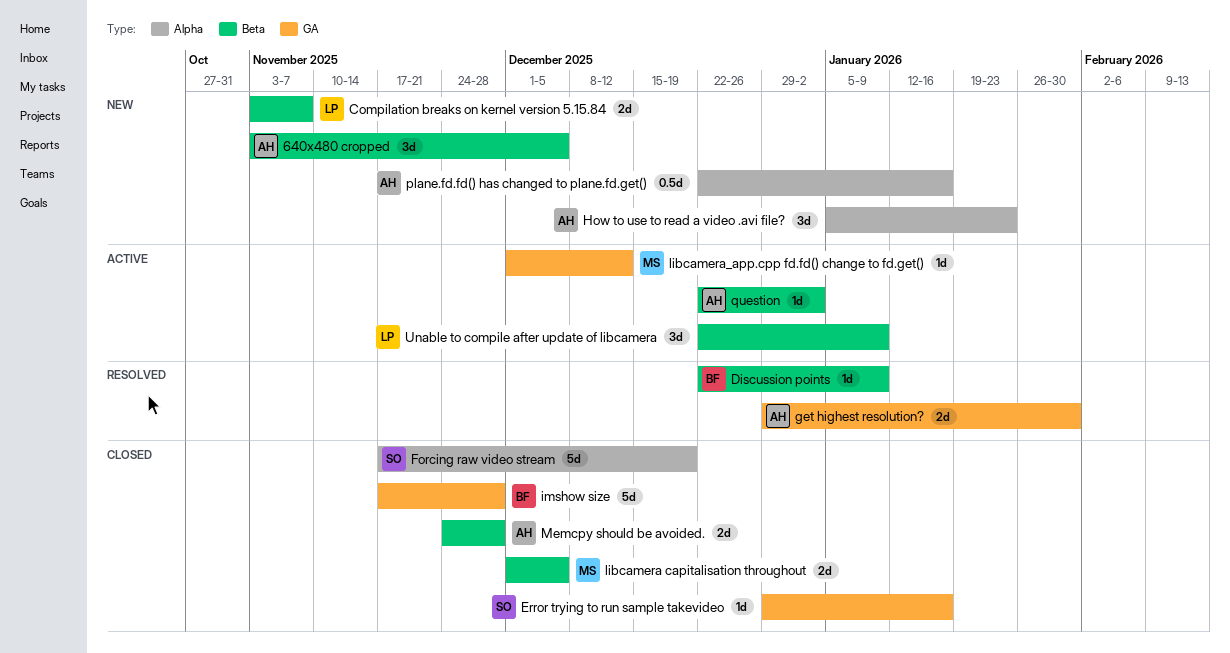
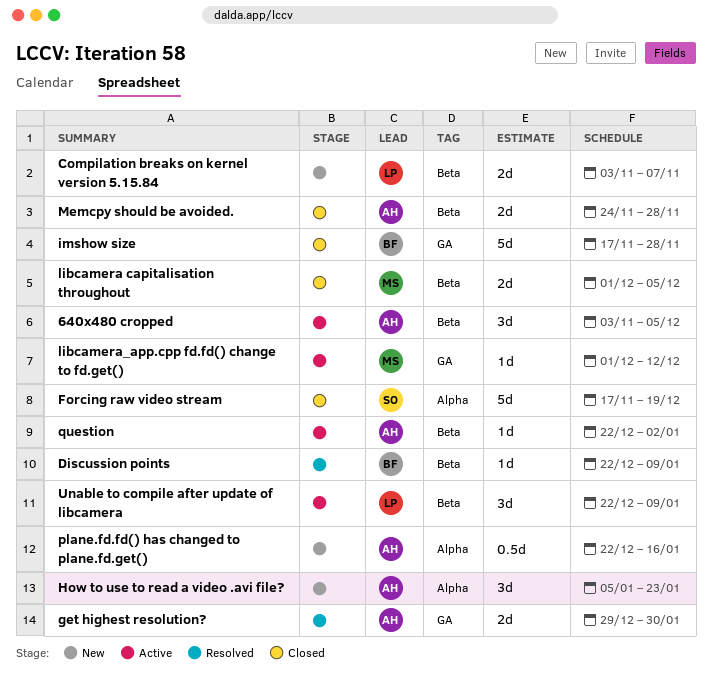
640x480 cropped, status: New -> Active
Error trying to run sample takevideo: present -> none

